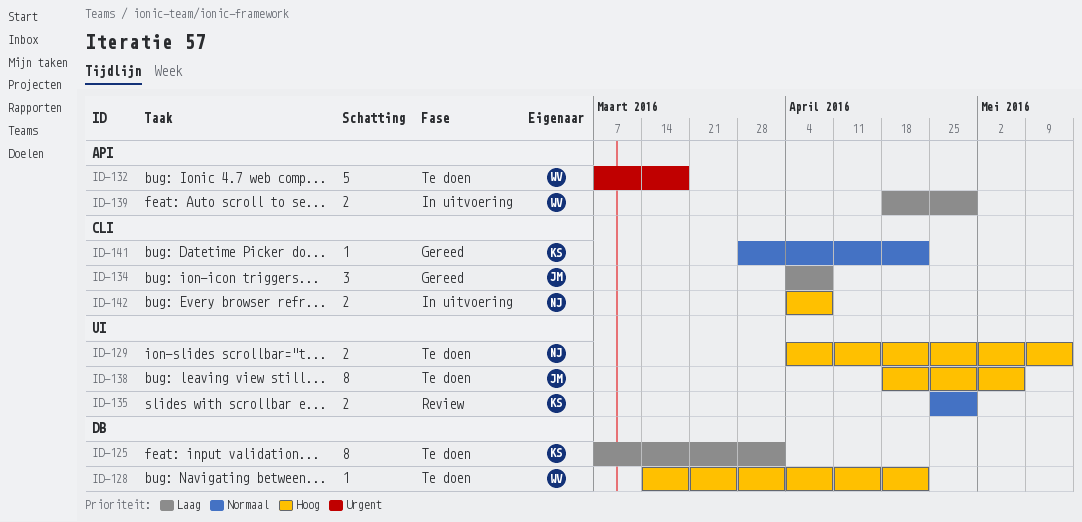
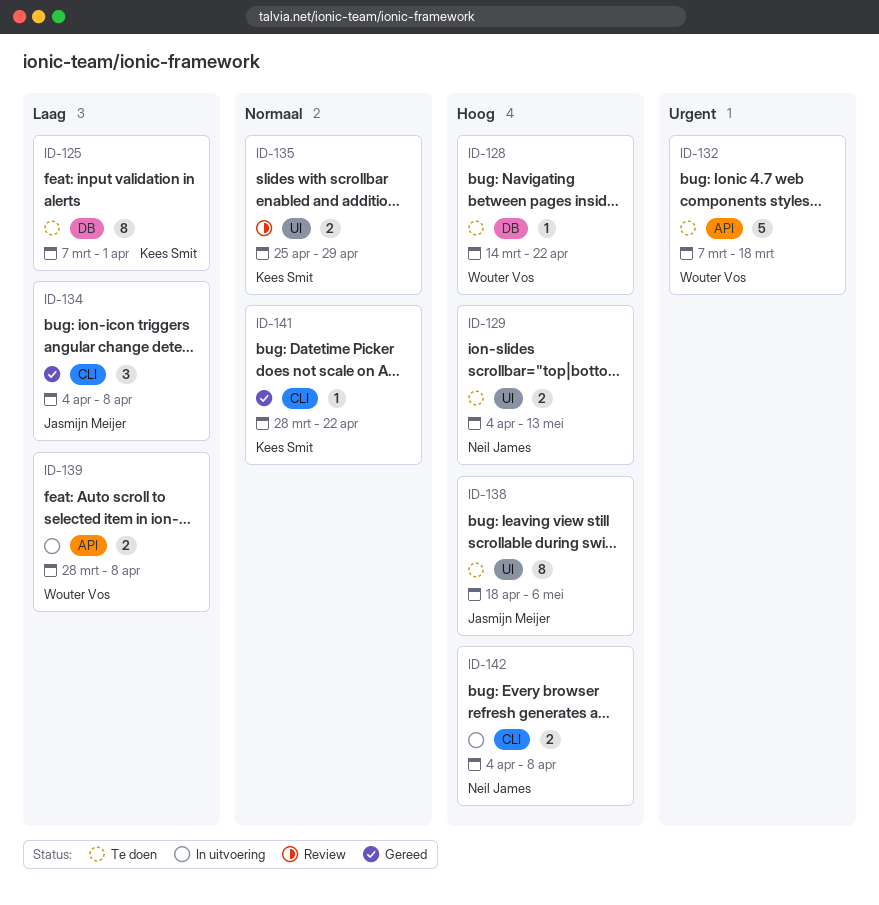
ID-139, start: Apr 18 -> Mar 28
ID-139, due: Apr 29 -> Apr 8

